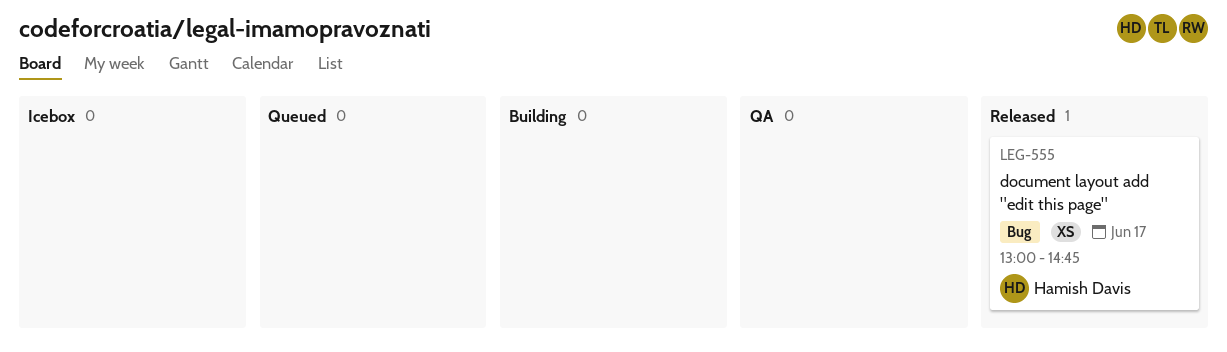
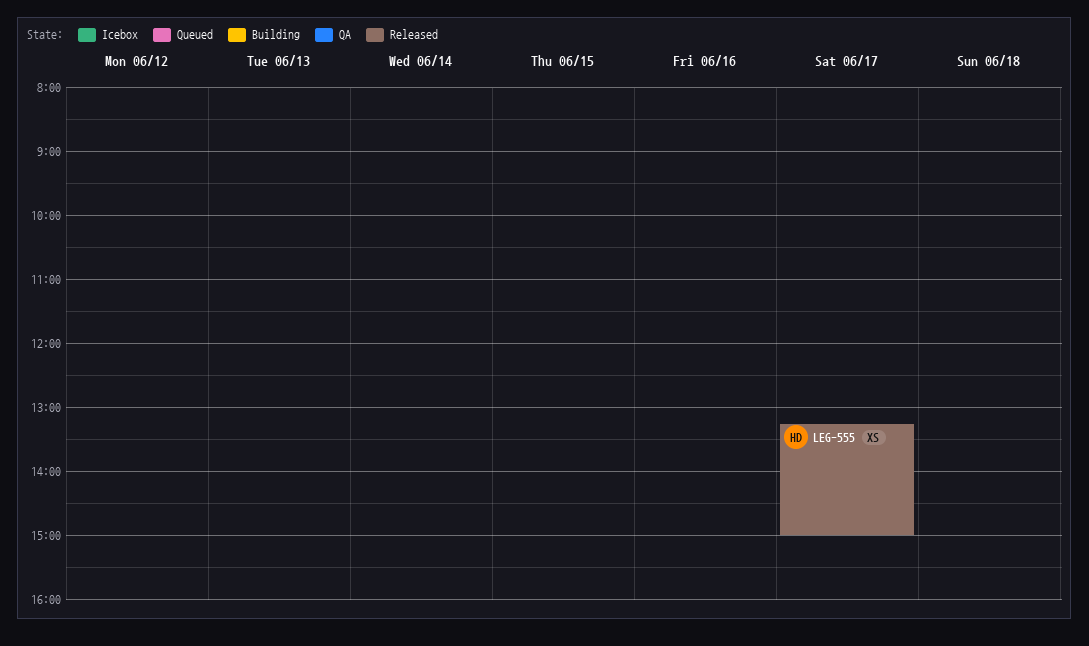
LEG-555, begins: 13:00 -> 13:15
LEG-555, ends: 14:45 -> 15:00

